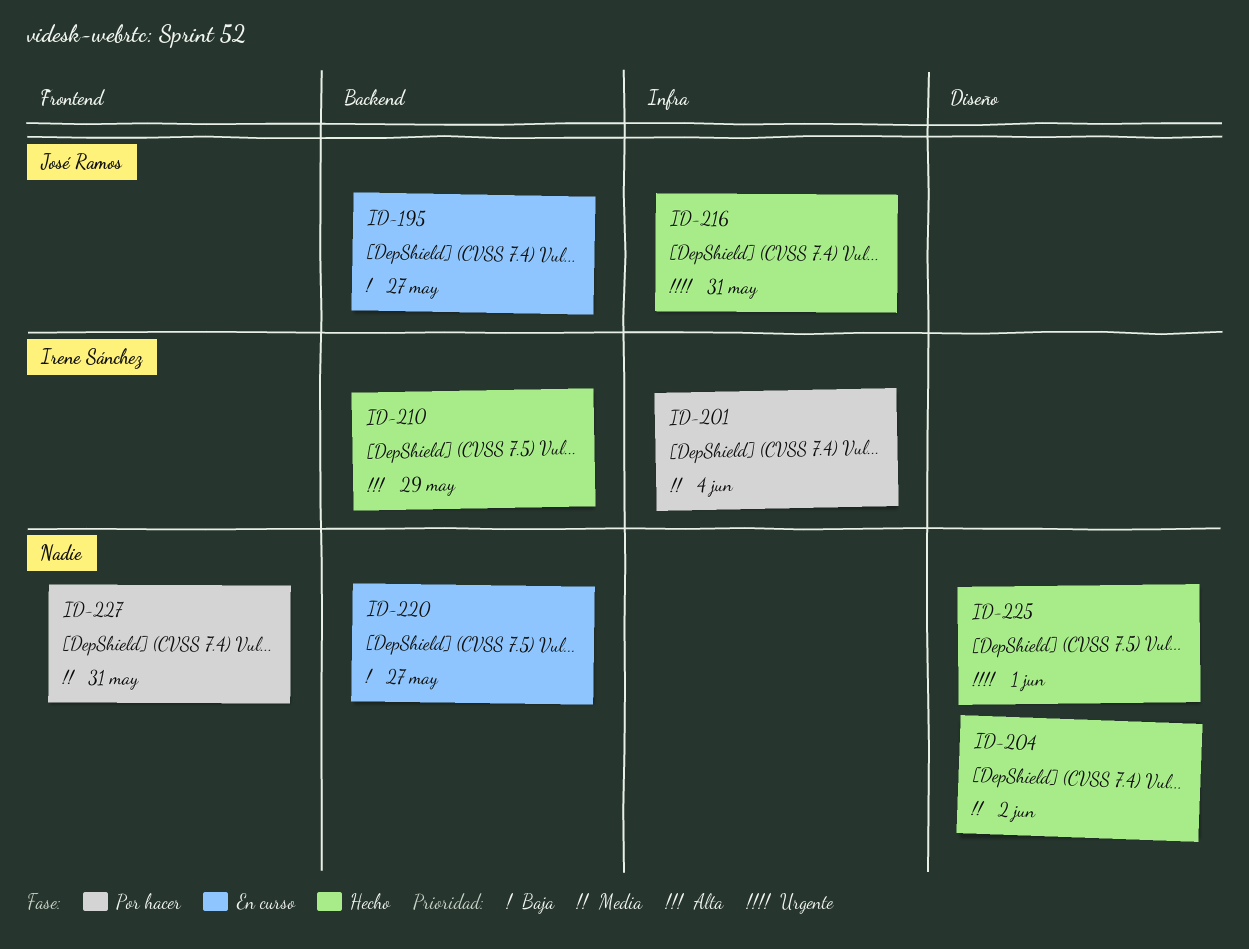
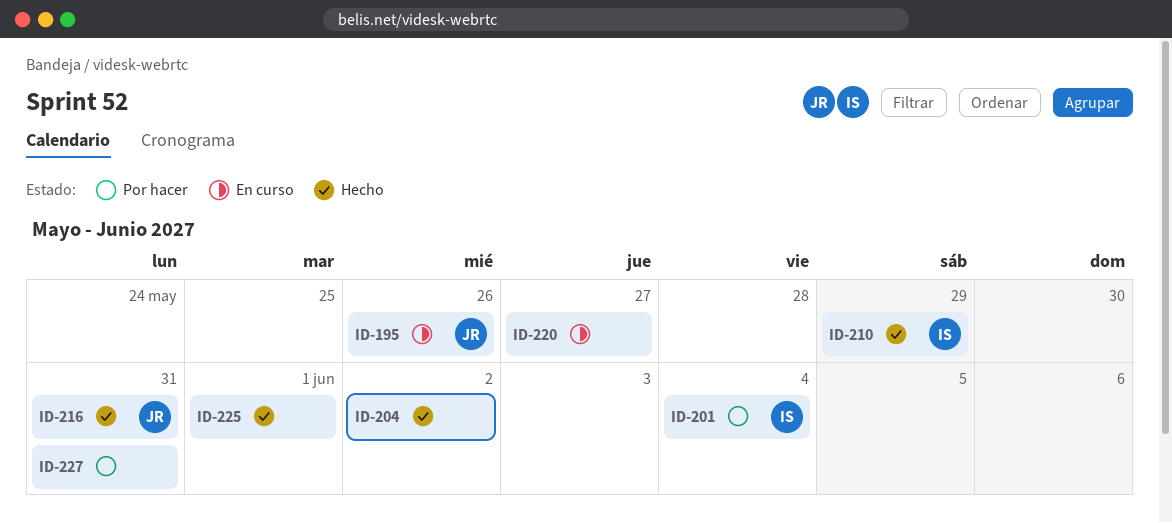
ID-195, due: May 27 -> May 26

